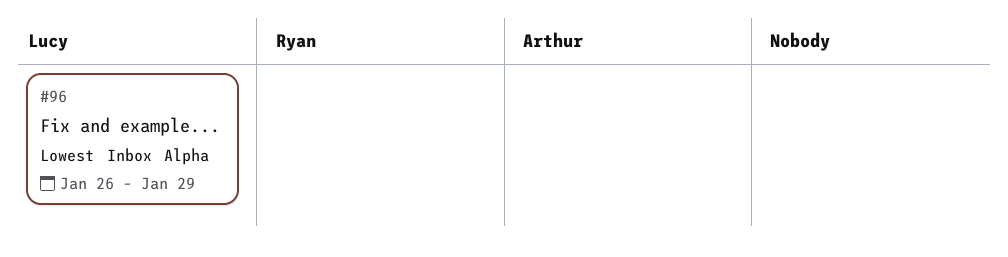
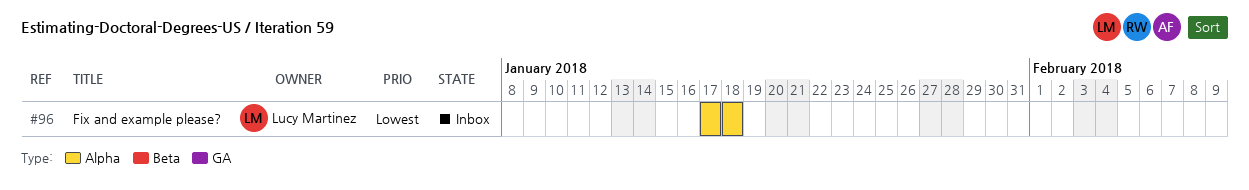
#96, start: Jan 26 -> Jan 17
#96, due: Jan 29 -> Jan 18

